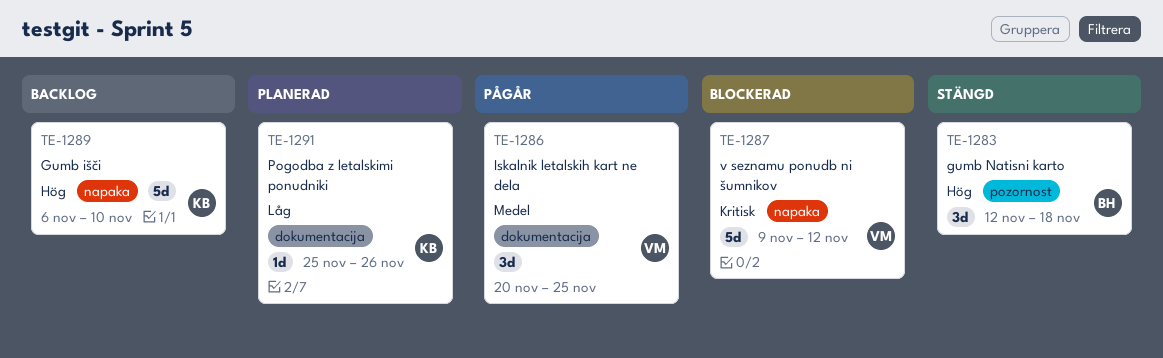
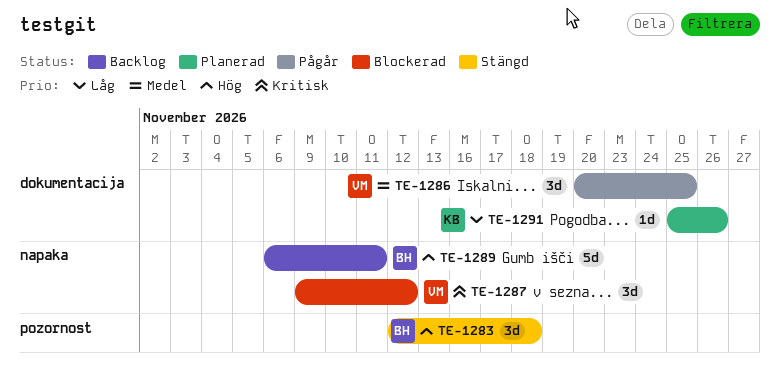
TE-1287, estimate: 5d -> 3d
TE-1289, owner: KB -> BH
TE-1289, due: Nov 10 -> Nov 11

